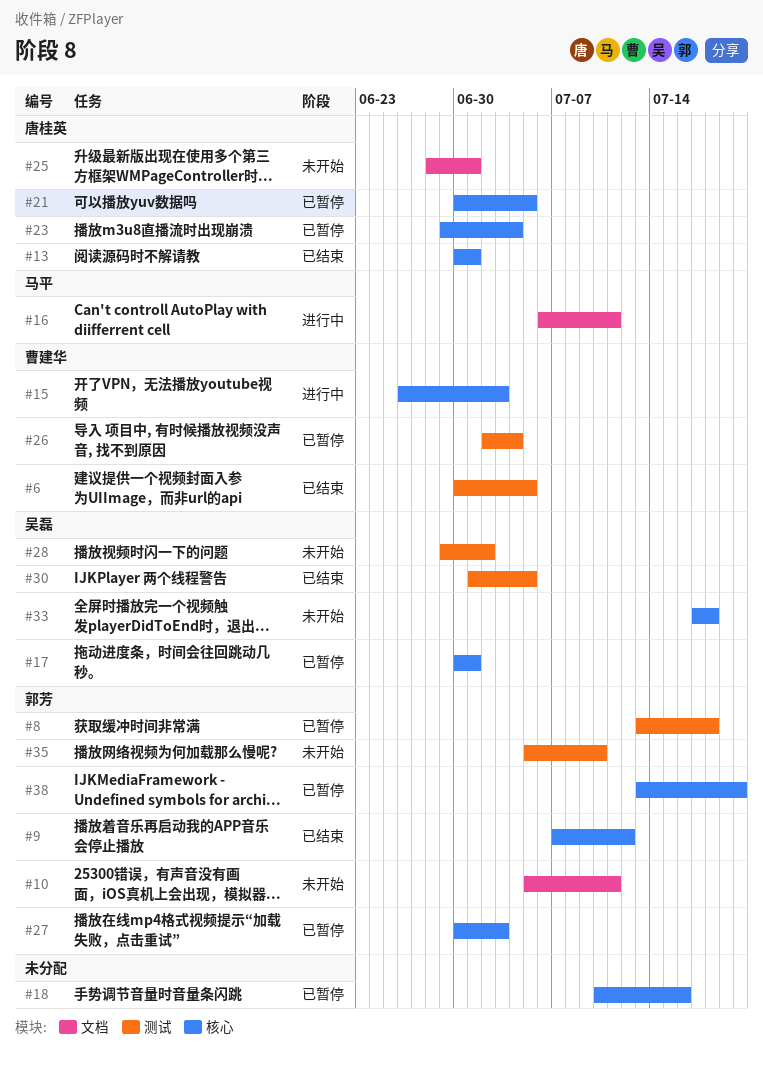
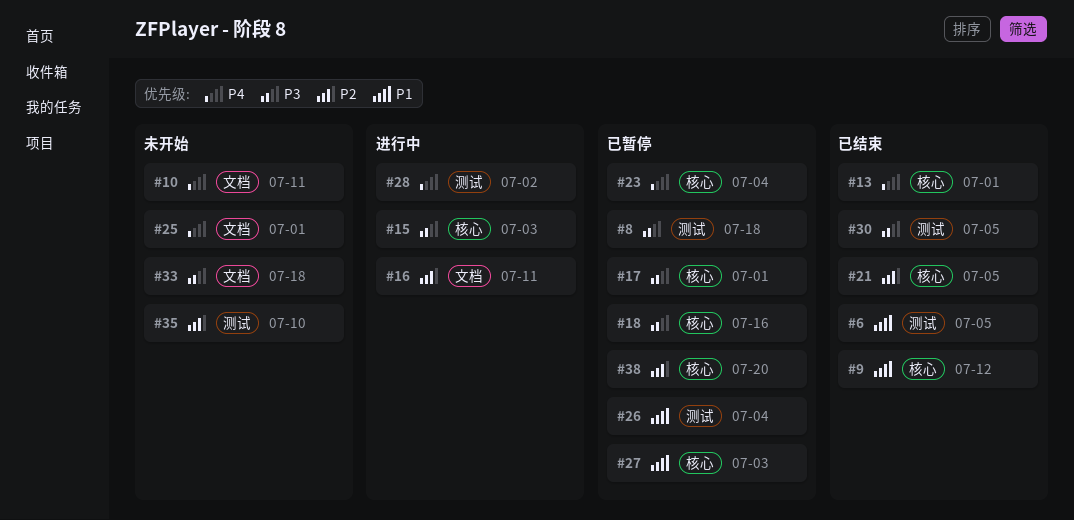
#21, status: 已暂停 -> 已结束
#28, status: 未开始 -> 进行中
#33, label: 核心 -> 文档

